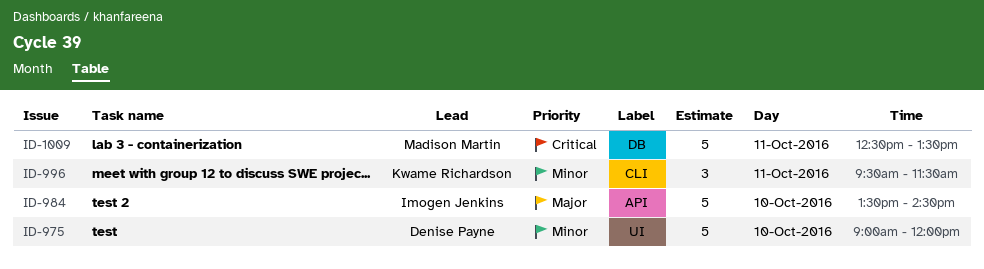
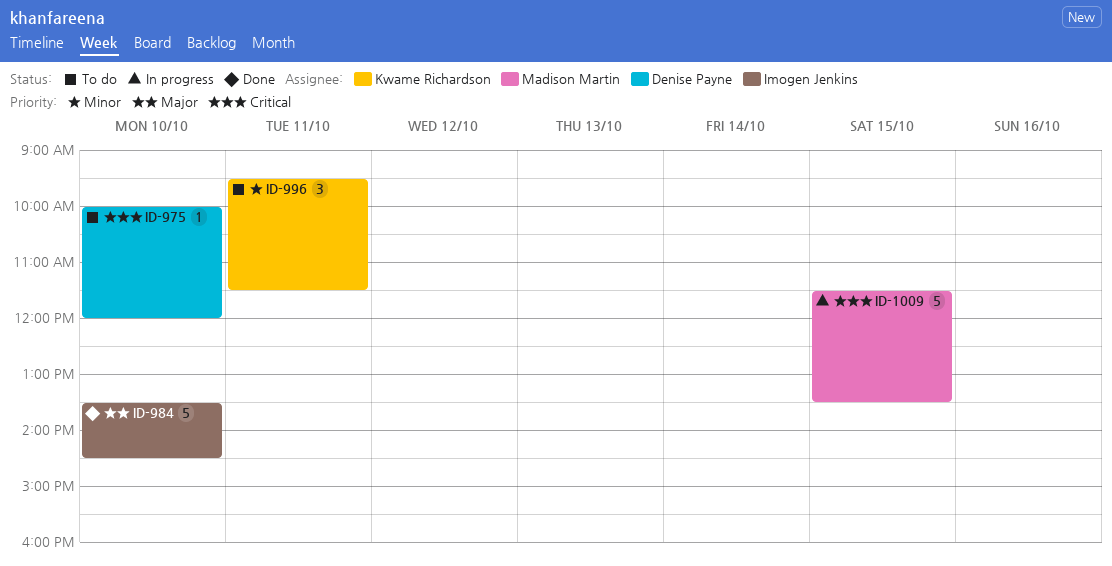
ID-975, priority: Minor -> Critical
ID-975, estimate: 5 -> 1
ID-975, begins: 09:00 -> 10:00
ID-1009, day: Oct 11 -> Oct 15
ID-1009, begins: 12:30 -> 11:30

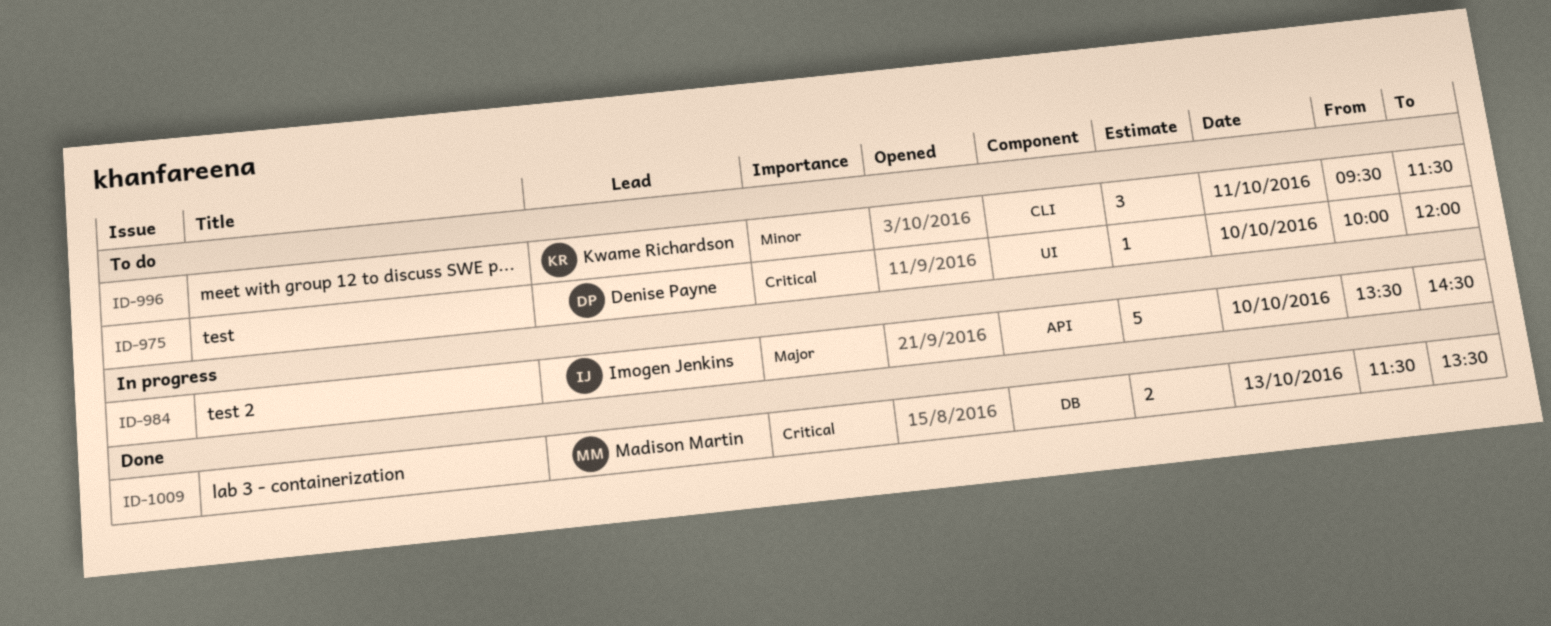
ID-984, status: Done -> In progress
ID-1009, status: In progress -> Done
ID-1009, estimate: 5 -> 2
ID-1009, day: Oct 15 -> Oct 13

